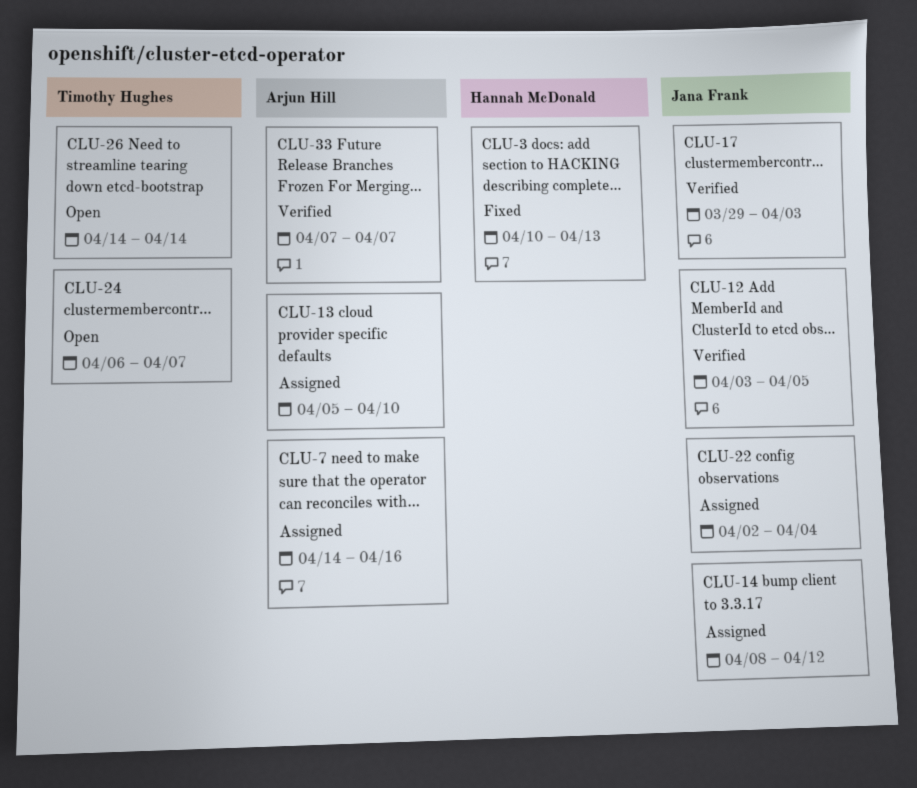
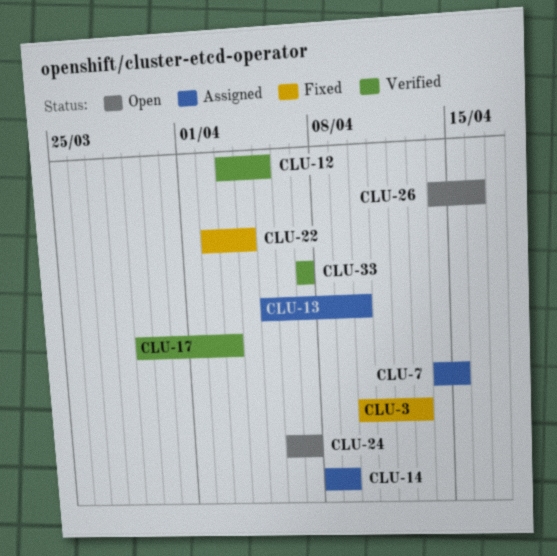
CLU-7, due: Apr 16 -> Apr 15
CLU-14, due: Apr 12 -> Apr 9
CLU-22, status: Assigned -> Fixed
CLU-26, due: Apr 14 -> Apr 16

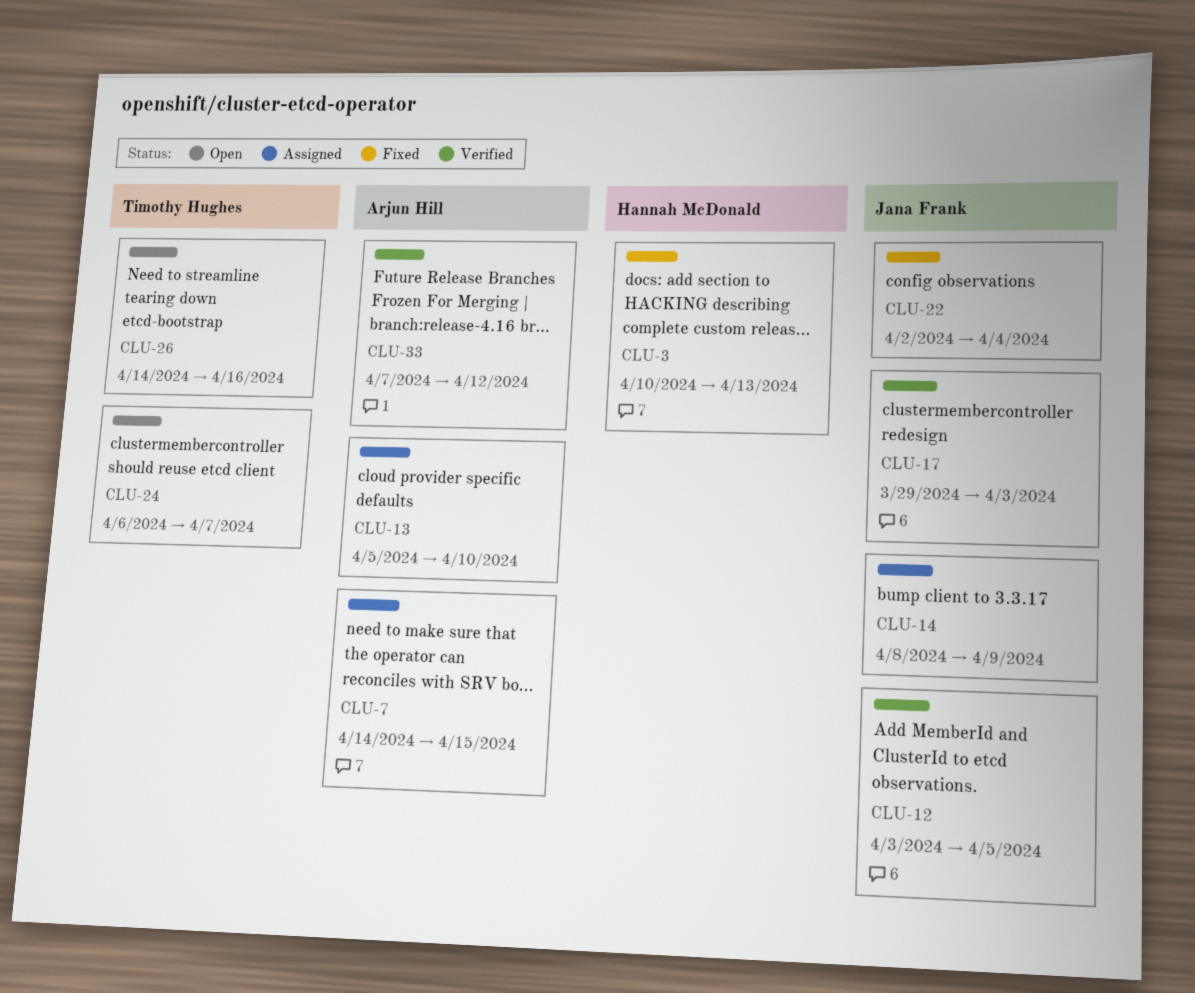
CLU-33, due: Apr 7 -> Apr 12

